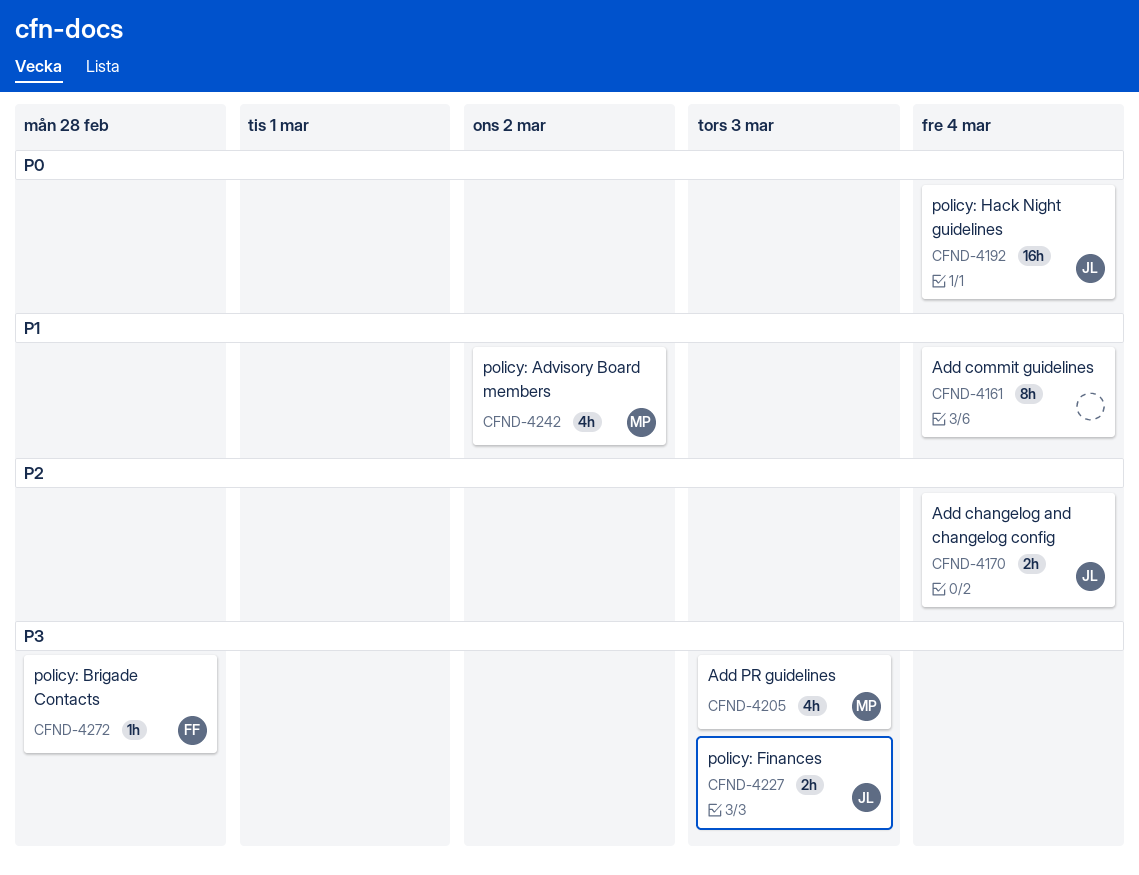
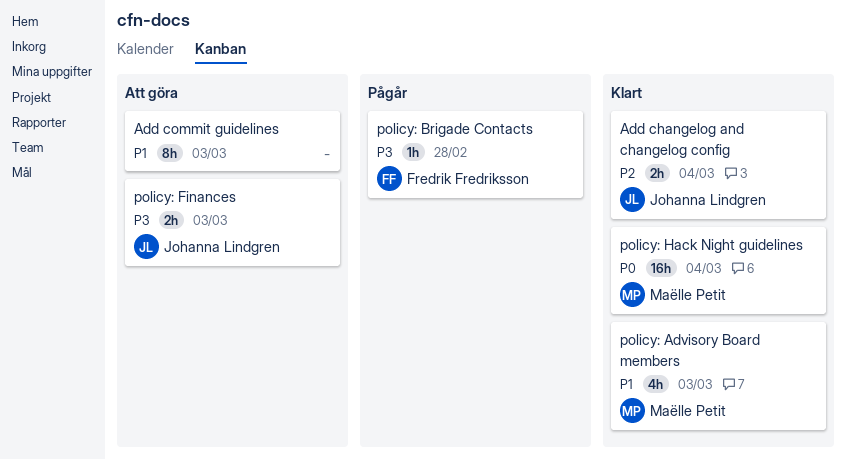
Add commit guidelines, due: Mar 4 -> Mar 3
Add PR guidelines: present -> none
policy: Advisory Board members, due: Mar 2 -> Mar 3
policy: Hack Night guidelines, owner: Johanna Lindgren -> Maëlle Petit

